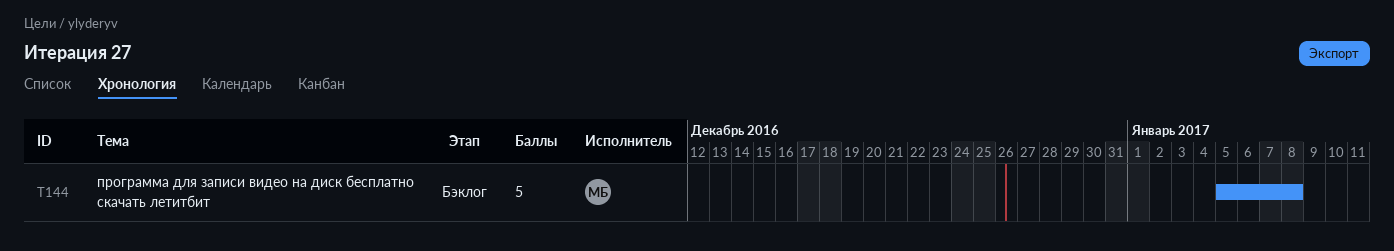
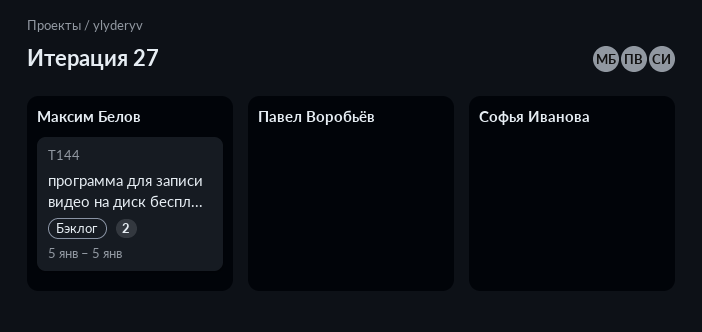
T144, estimate: 5 -> 2
T144, due: Jan 8 -> Jan 5

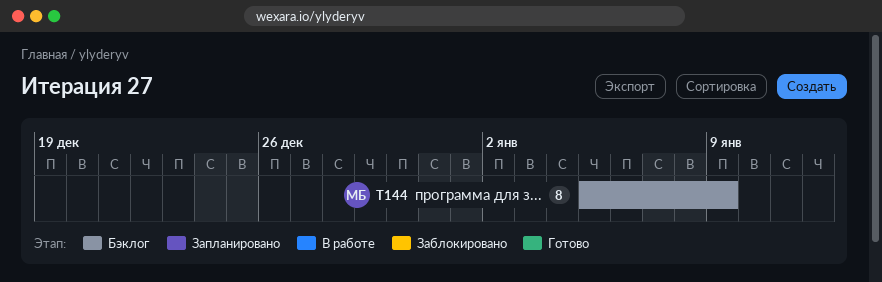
T144, estimate: 2 -> 8
T144, due: Jan 5 -> Jan 9

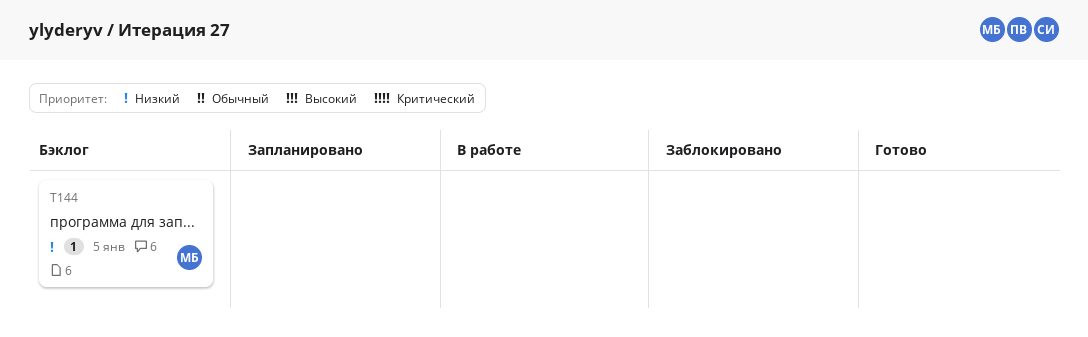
T144, estimate: 8 -> 1
T144, due: Jan 9 -> Jan 5

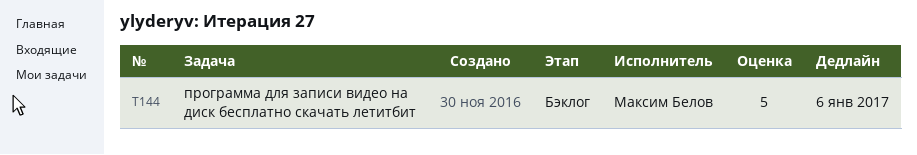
T144, estimate: 1 -> 5
T144, due: Jan 5 -> Jan 6

